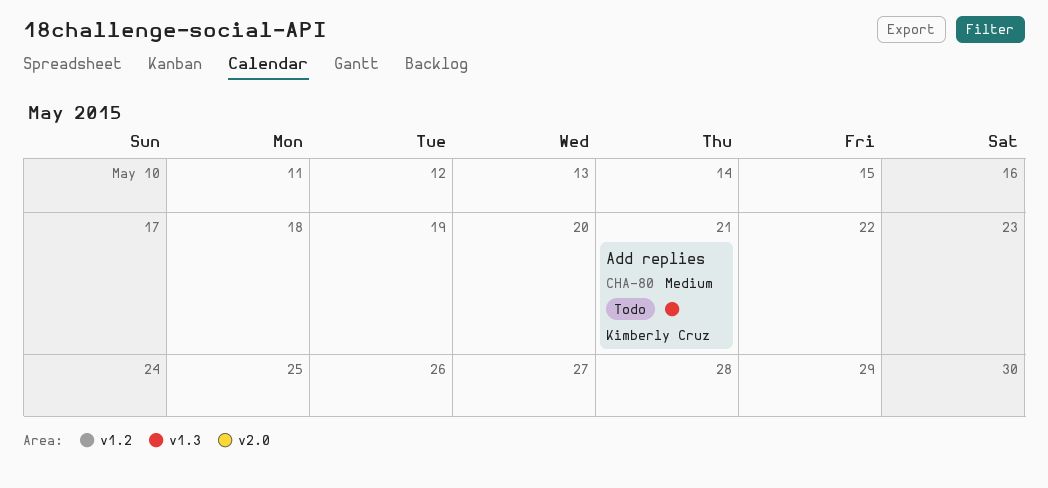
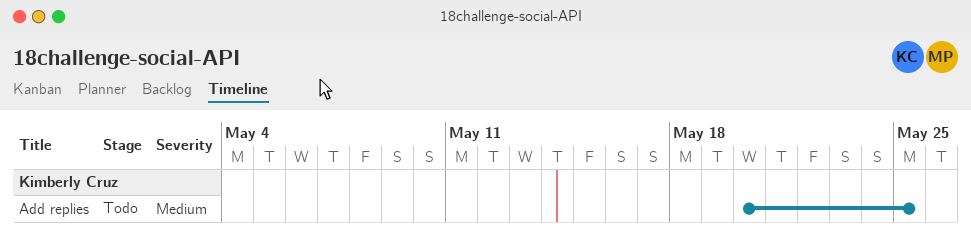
Add replies, due: May 21 -> May 25

